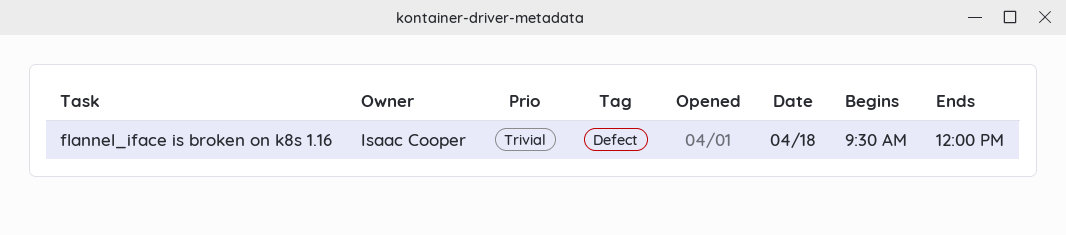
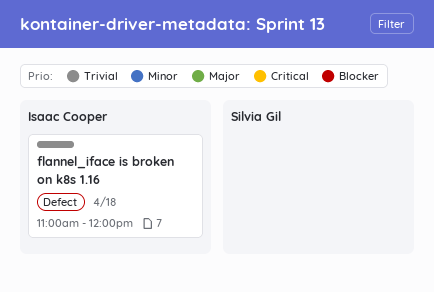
flannel_iface is broken on k8s 1.16, begins: 09:30 -> 11:00

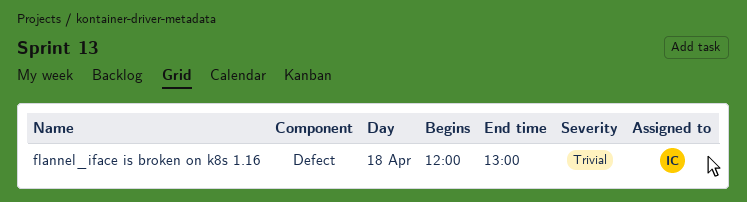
flannel_iface is broken on k8s 1.16, begins: 11:00 -> 12:00
flannel_iface is broken on k8s 1.16, ends: 12:00 -> 13:00

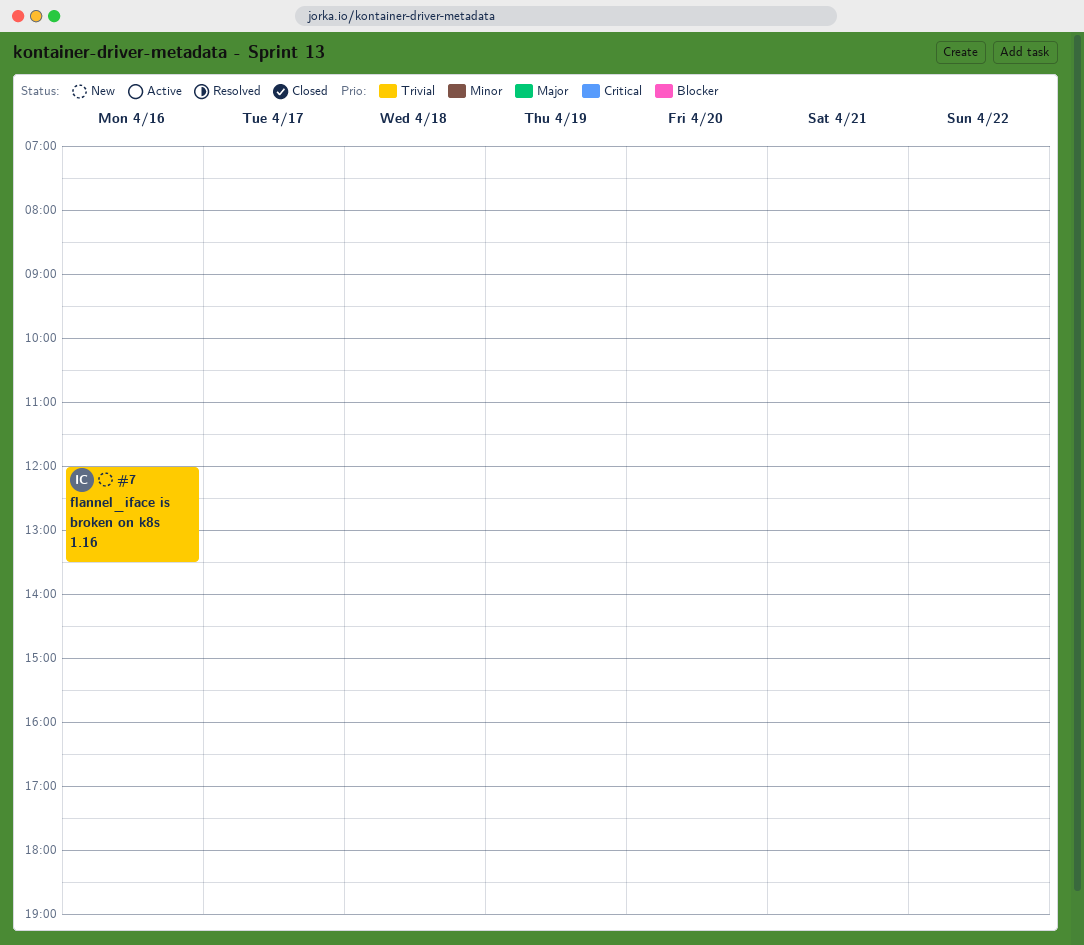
flannel_iface is broken on k8s 1.16, day: Apr 18 -> Apr 16
flannel_iface is broken on k8s 1.16, ends: 13:00 -> 13:30

